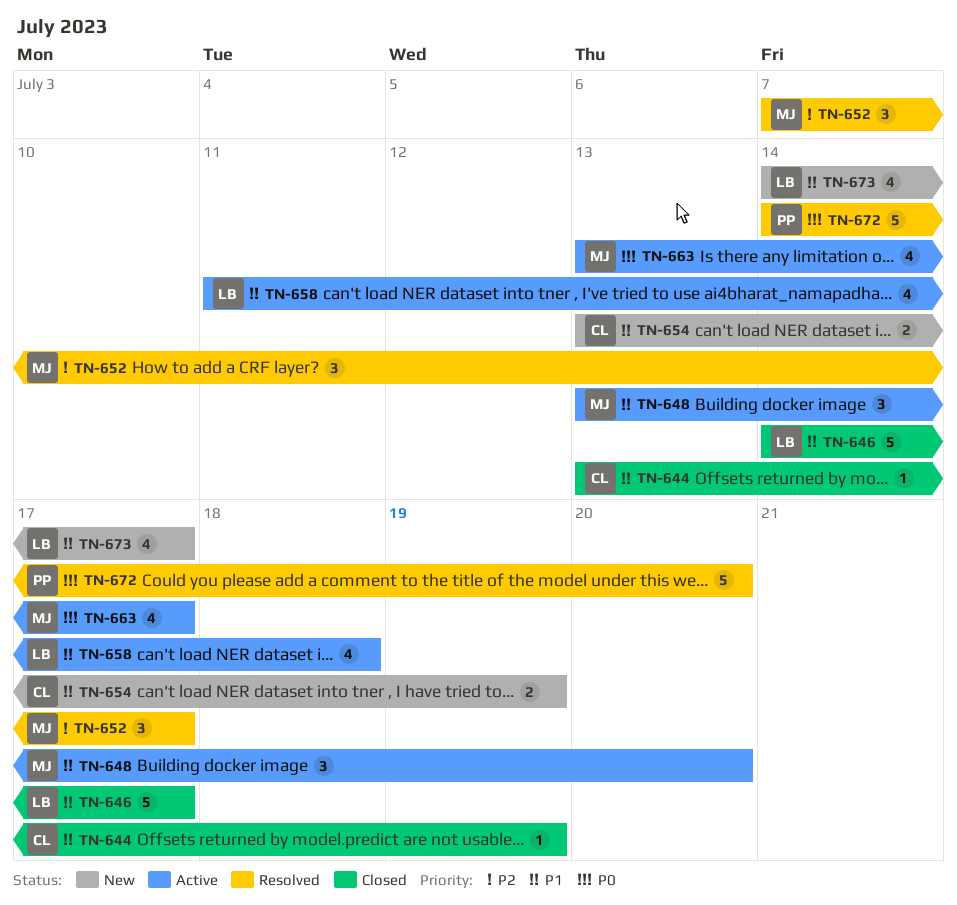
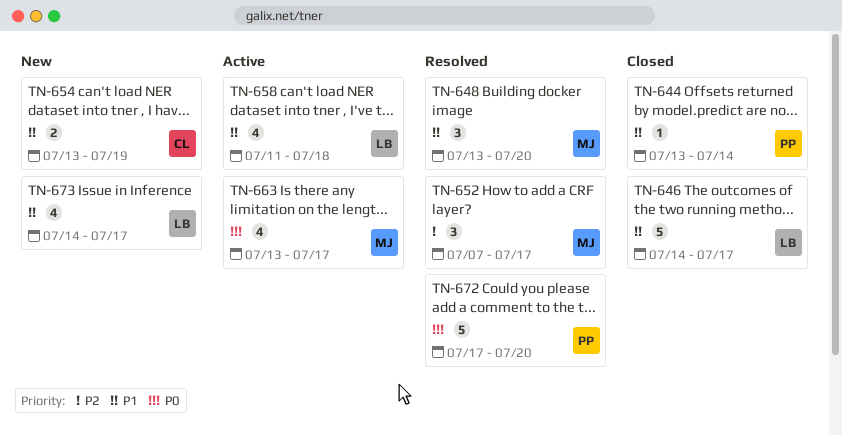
TN-644, owner: CL -> PP
TN-644, due: Jul 19 -> Jul 14
TN-648, status: Active -> Resolved
TN-672, start: Jul 14 -> Jul 17

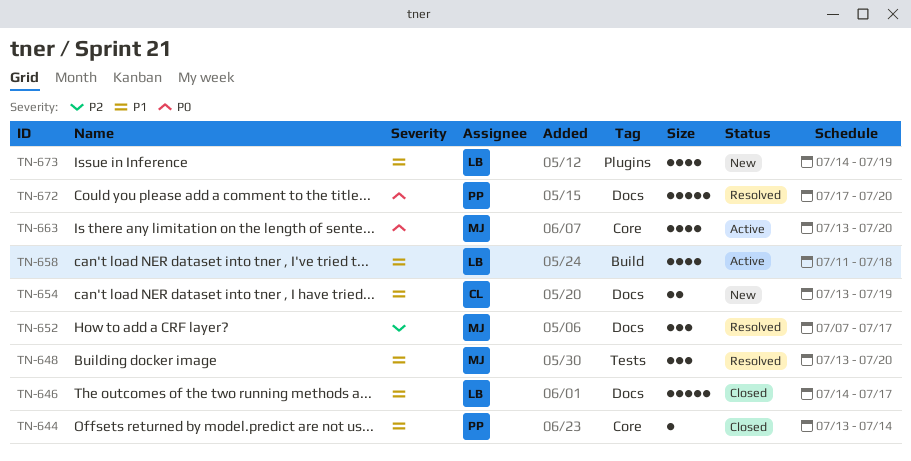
TN-663, due: Jul 17 -> Jul 20
TN-673, due: Jul 17 -> Jul 19

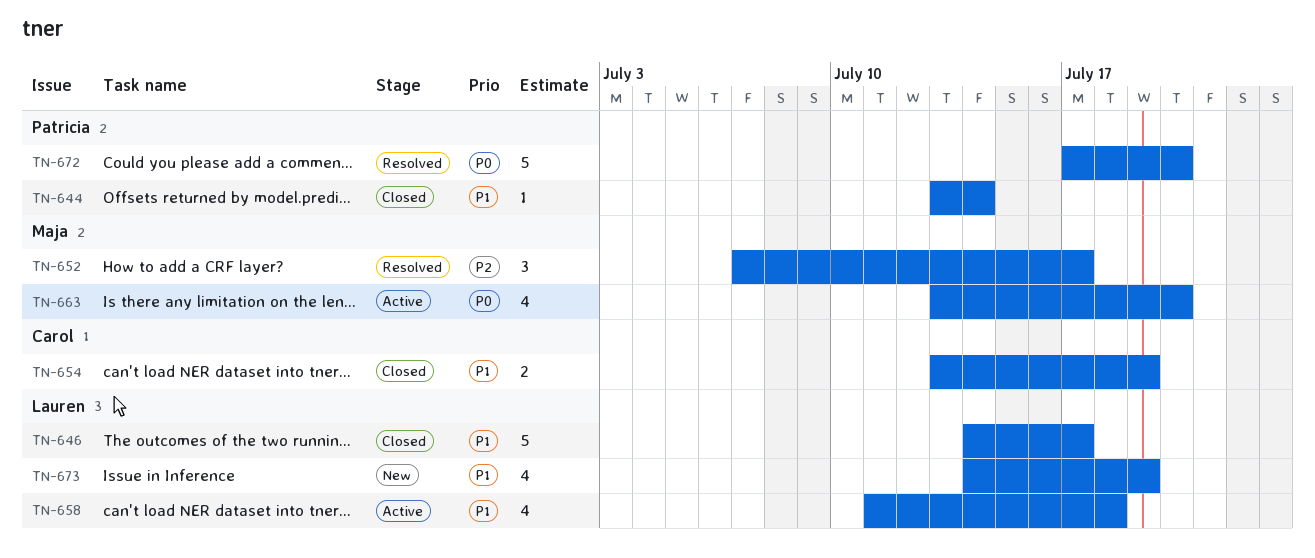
TN-648: present -> none
TN-654, status: New -> Closed

